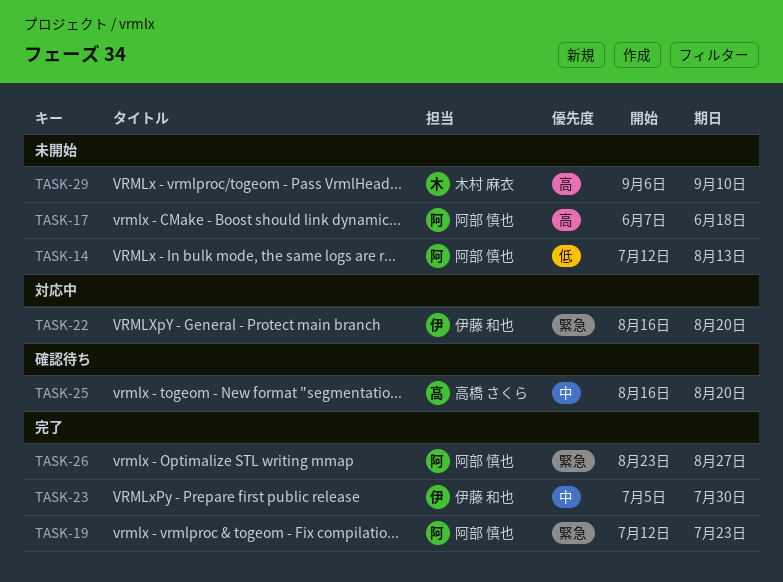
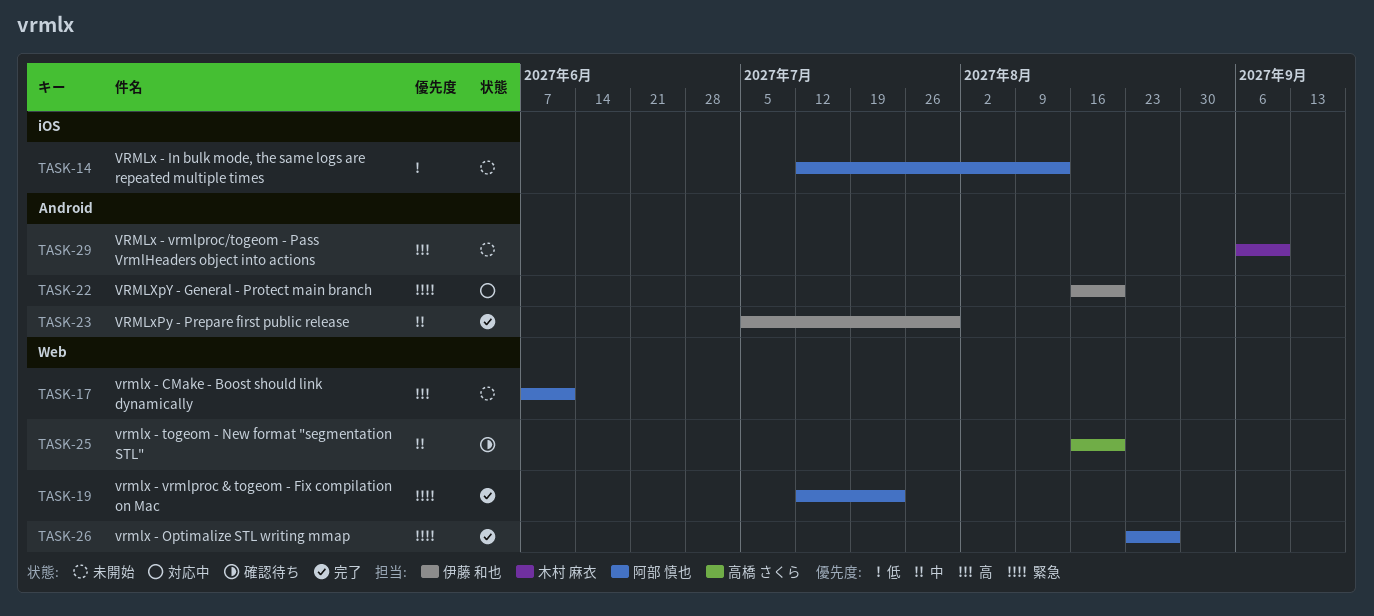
TASK-17, due: Jun 18 -> Jun 11

